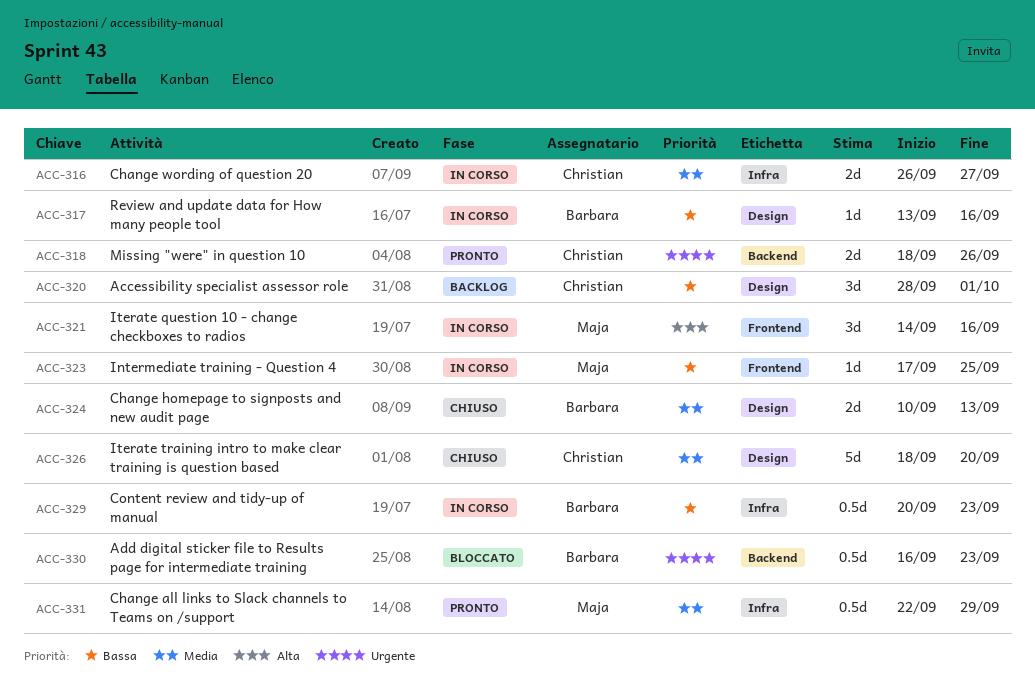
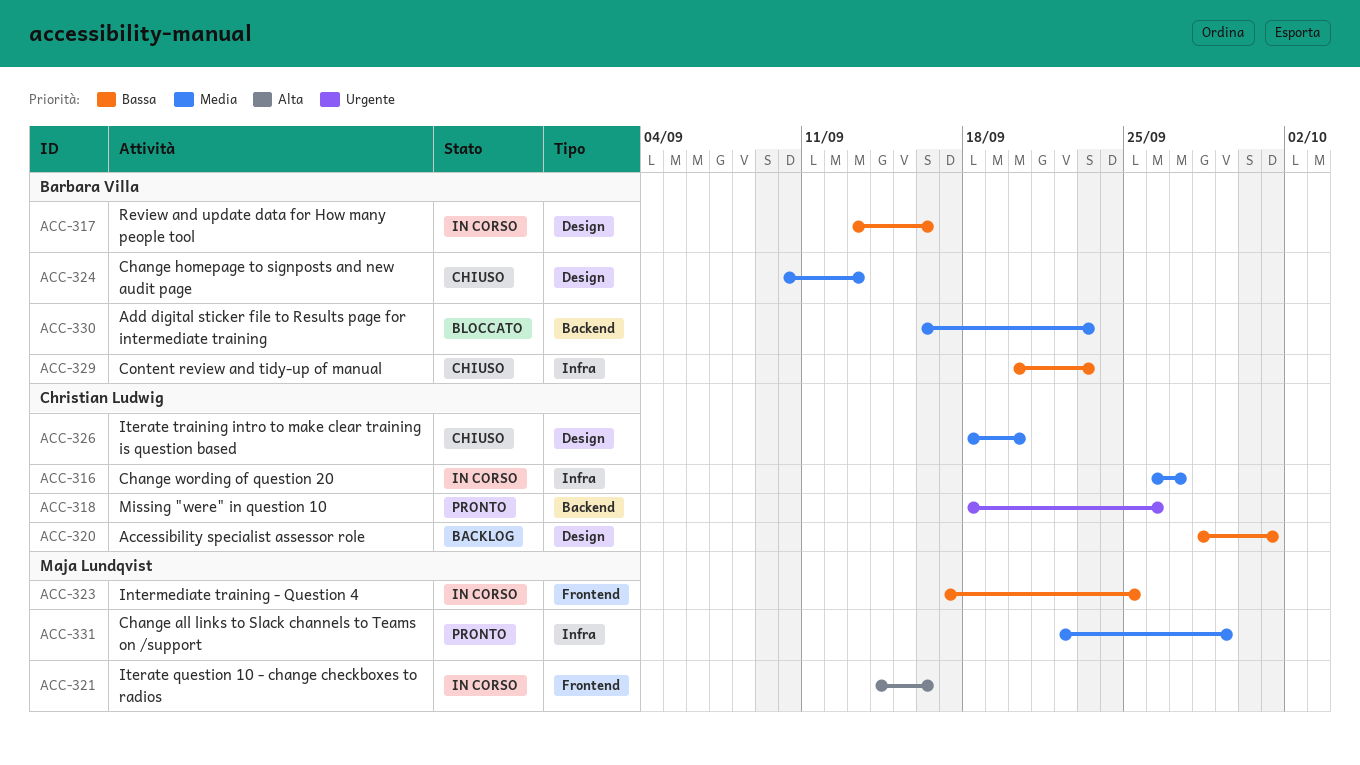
ACC-329, status: In corso -> Chiuso
ACC-330, priority: Urgente -> Media

